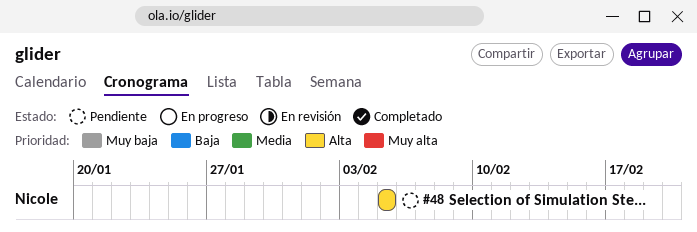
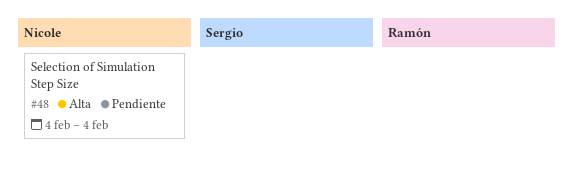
#48, start: Feb 5 -> Feb 4
#48, due: Feb 5 -> Feb 4

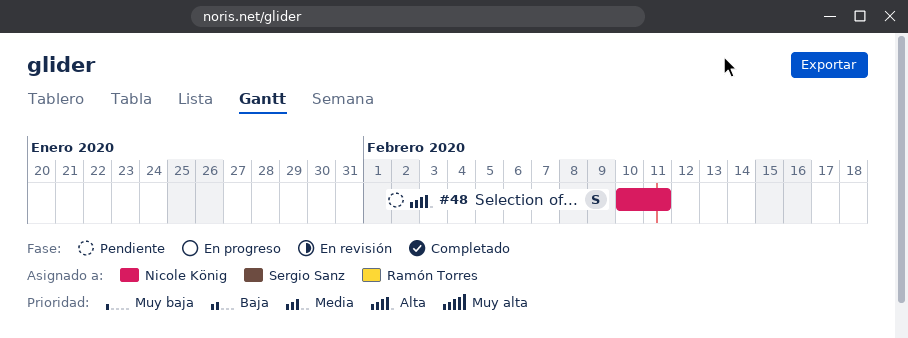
#48, start: Feb 4 -> Feb 10
#48, due: Feb 4 -> Feb 11

